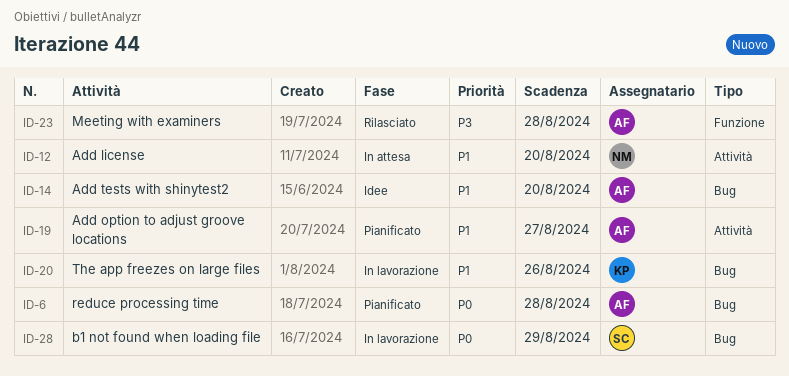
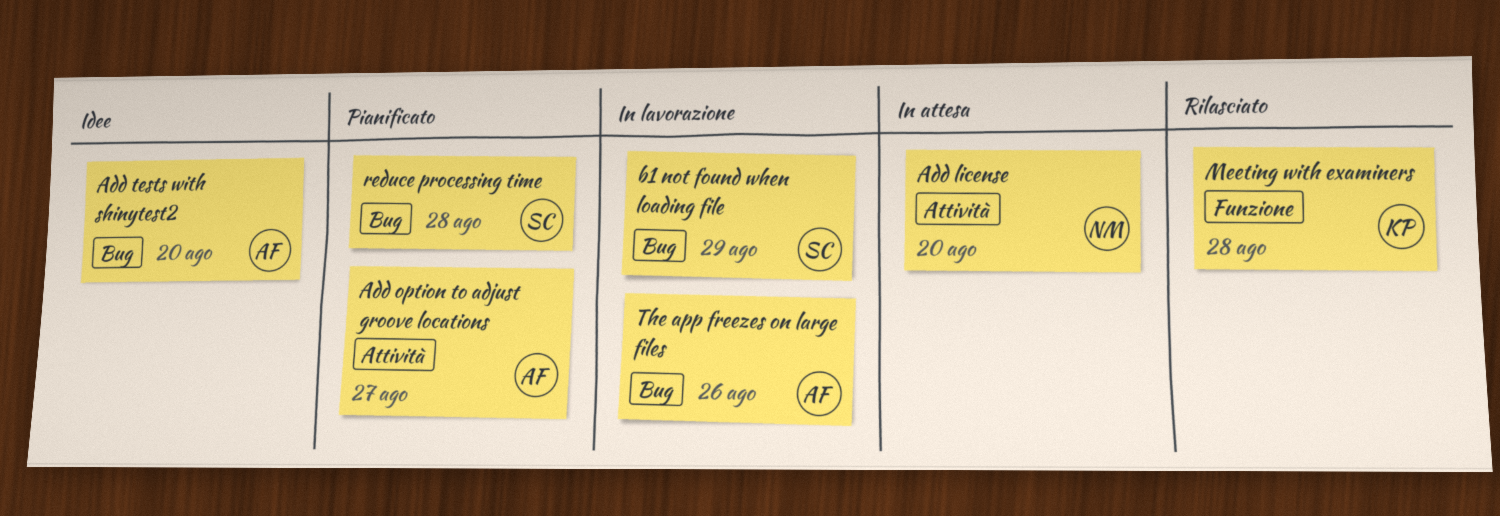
Meeting with examiners, owner: AF -> KP
reduce processing time, owner: AF -> SC
The app freezes on large files, owner: KP -> AF

